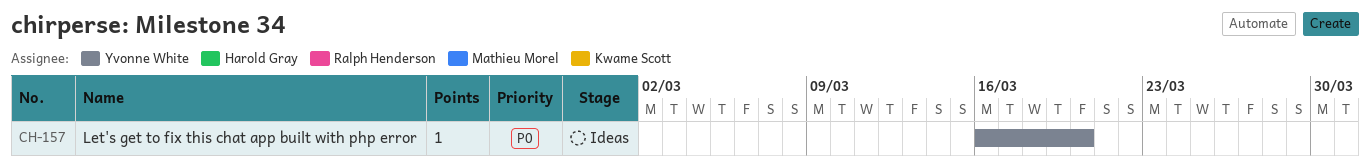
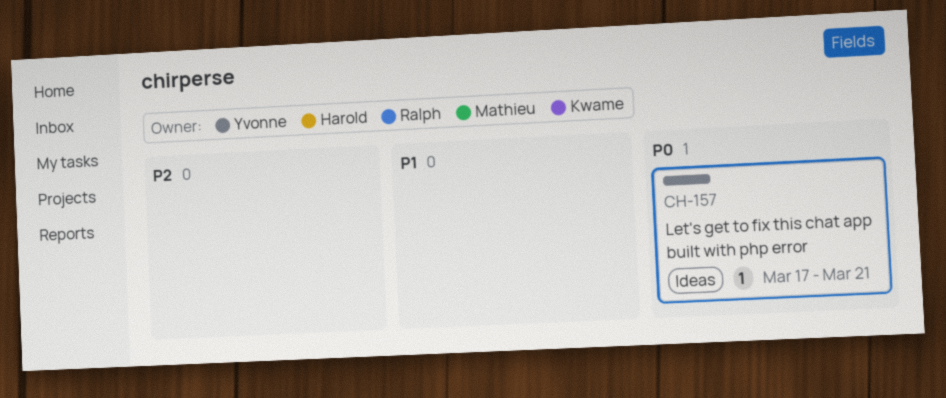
CH-157, start: Mar 16 -> Mar 17
CH-157, due: Mar 20 -> Mar 21

